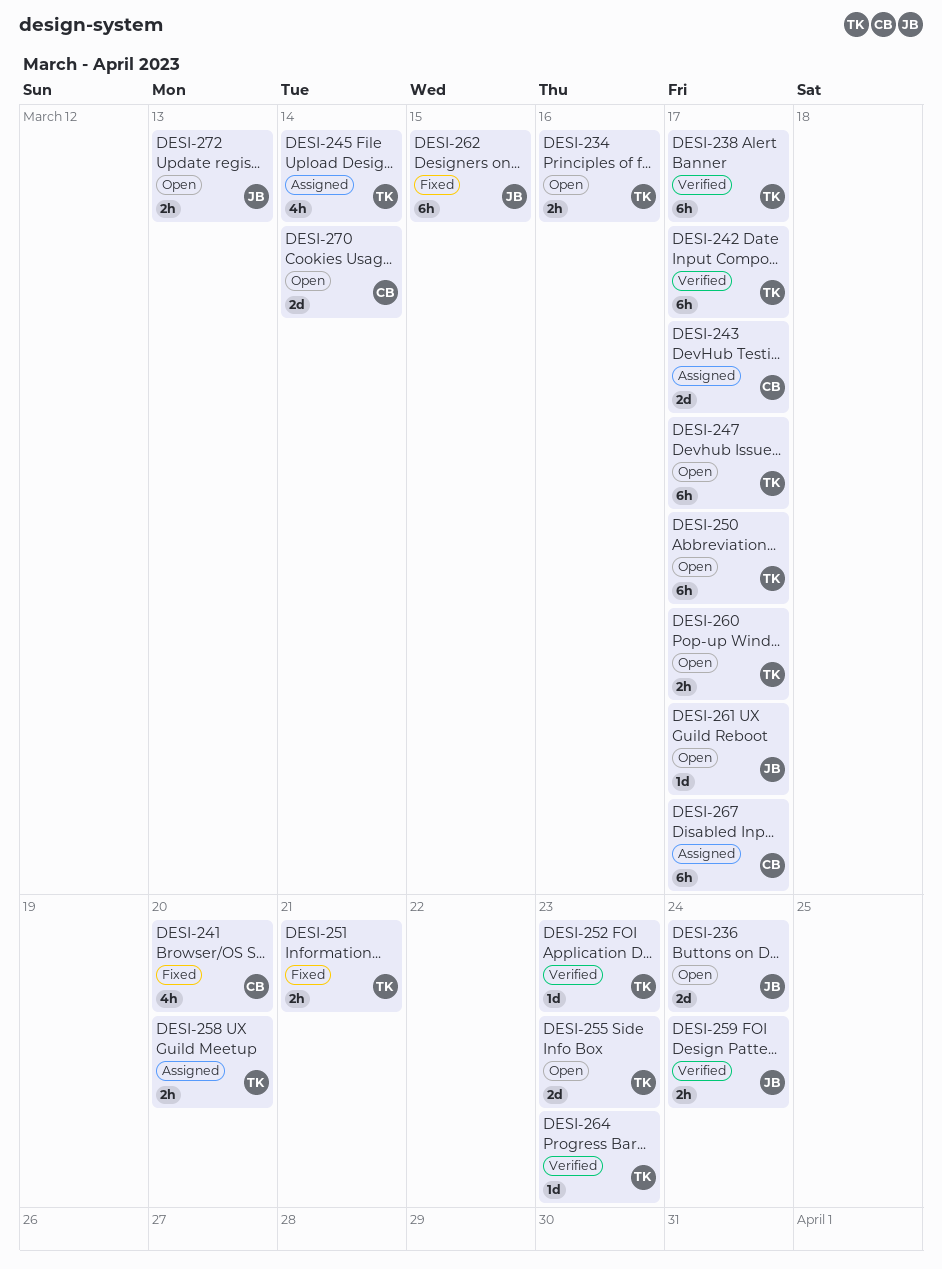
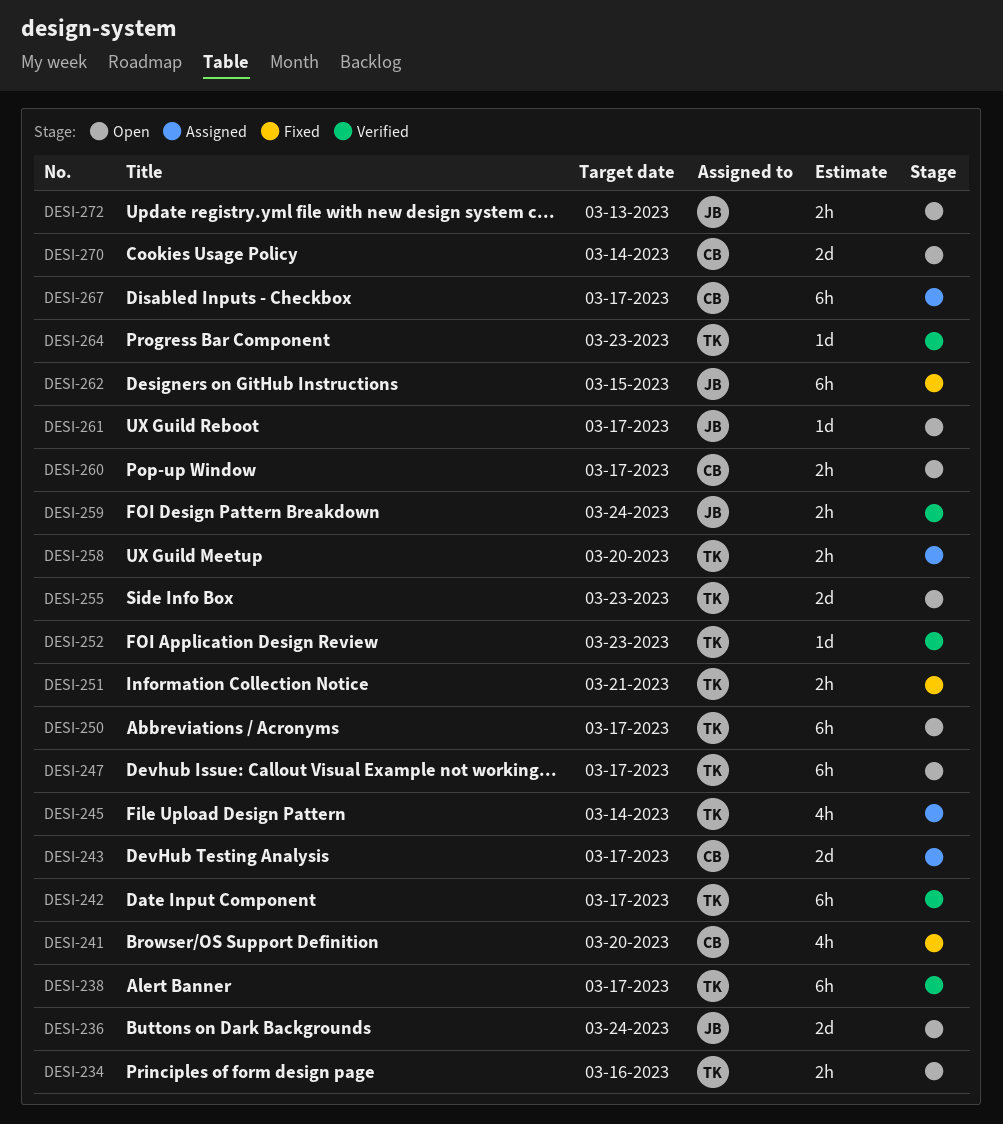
DESI-260, owner: TK -> CB

